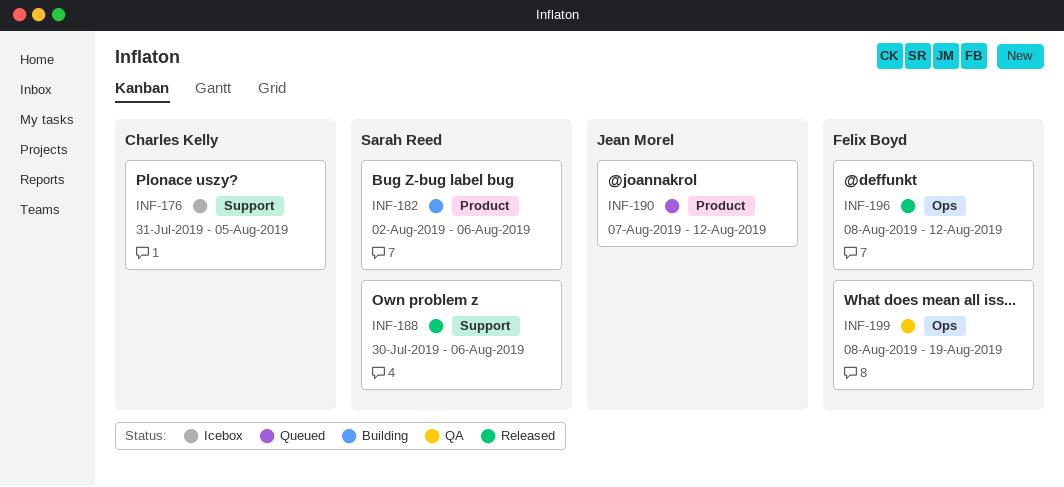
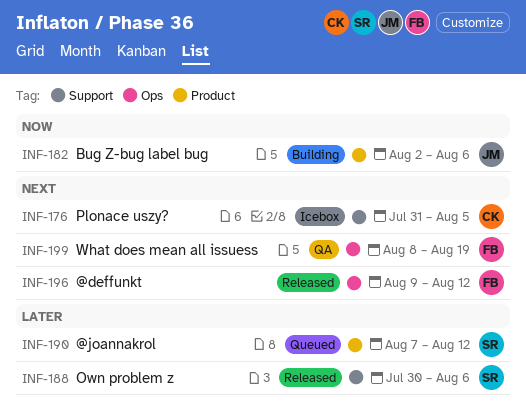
INF-182, owner: Sarah Reed -> Jean Morel
INF-190, owner: Jean Morel -> Sarah Reed
INF-196, start: Aug 8 -> Aug 9

